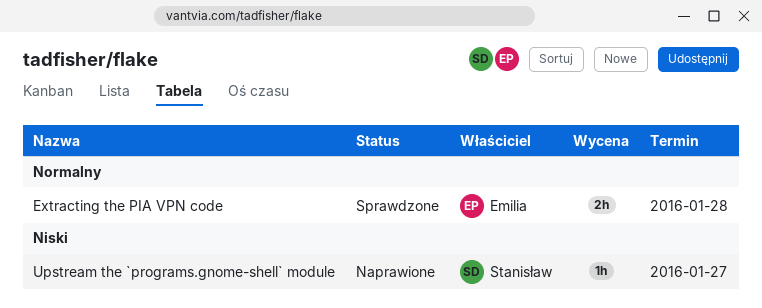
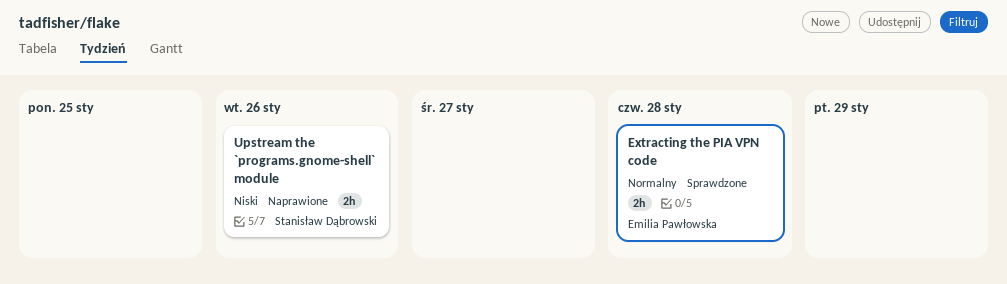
Upstream the `programs.gnome-shell` module, estimate: 1h -> 2h
Upstream the `programs.gnome-shell` module, due: Jan 27 -> Jan 26

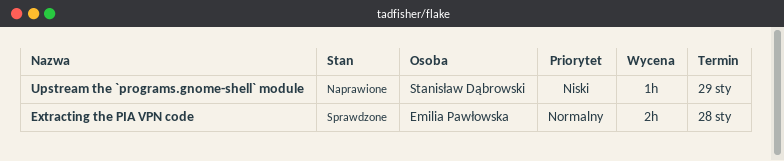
Upstream the `programs.gnome-shell` module, estimate: 2h -> 1h
Upstream the `programs.gnome-shell` module, due: Jan 26 -> Jan 29

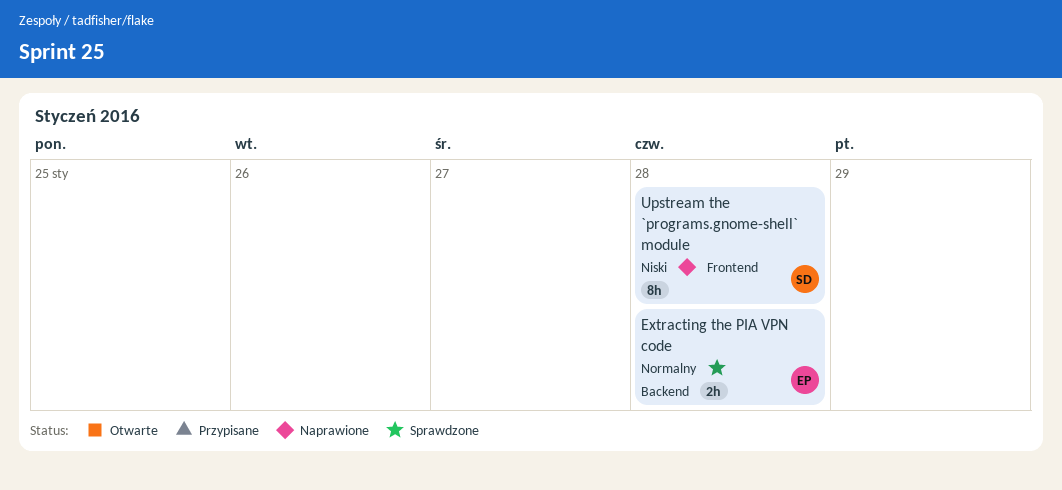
Upstream the `programs.gnome-shell` module, estimate: 1h -> 8h
Upstream the `programs.gnome-shell` module, due: Jan 29 -> Jan 28

